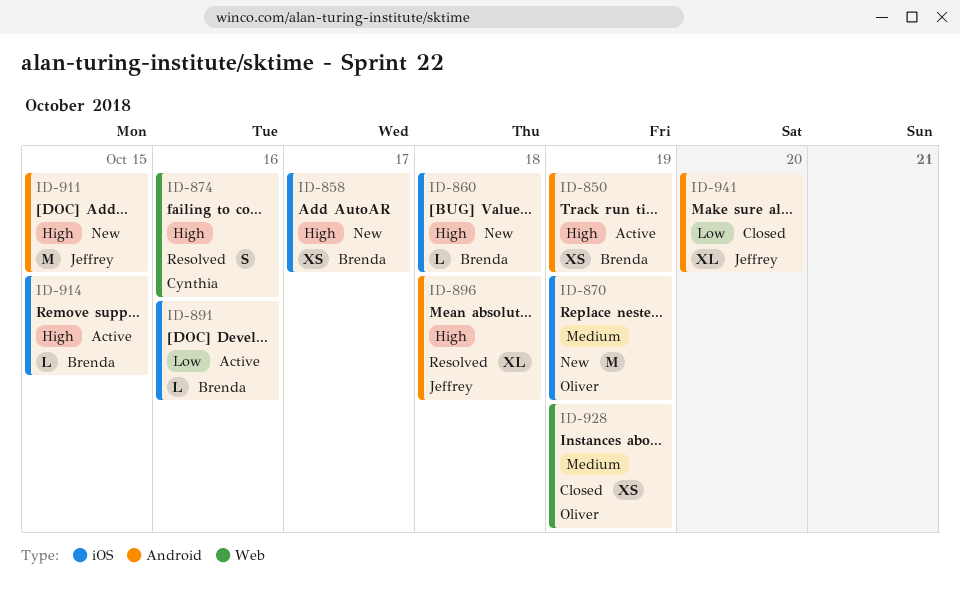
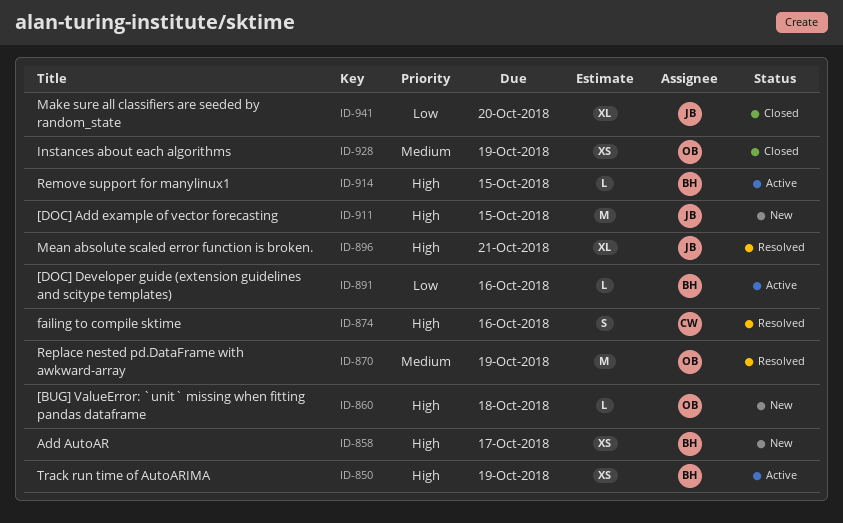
ID-860, owner: Brenda -> Oliver
ID-870, status: New -> Resolved
ID-896, due: Oct 18 -> Oct 21

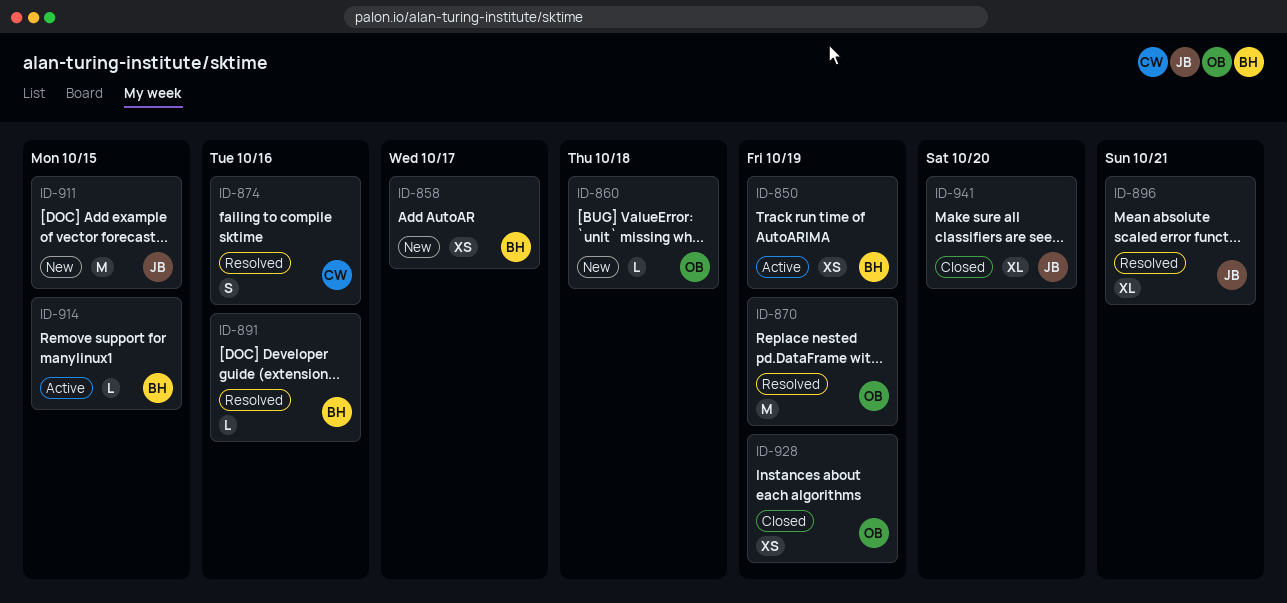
ID-891, status: Active -> Resolved

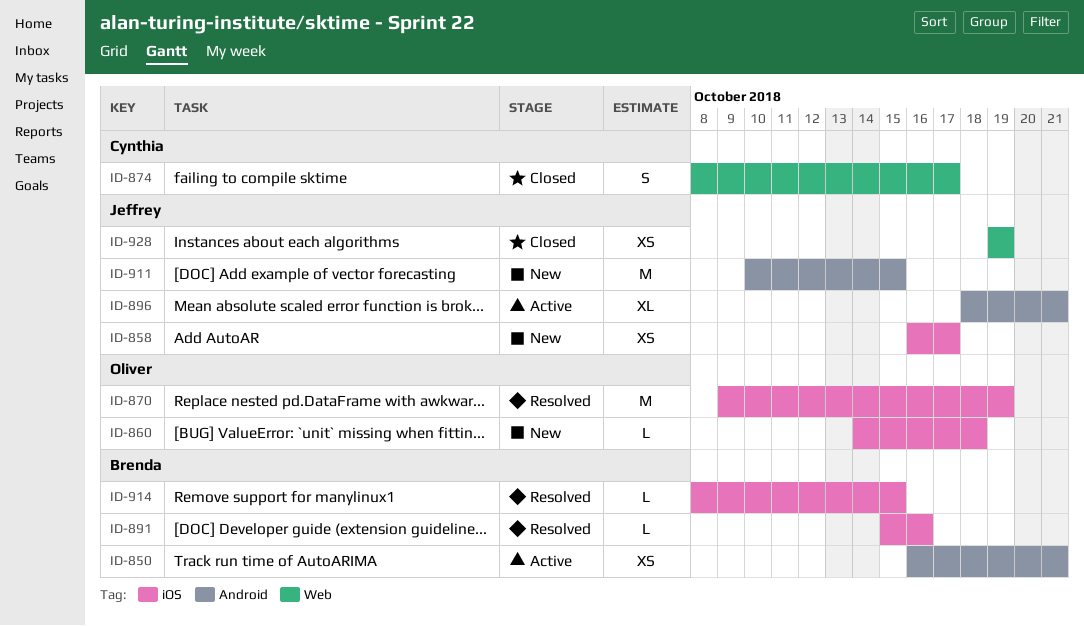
ID-850, due: Oct 19 -> Oct 21
ID-858, owner: Brenda -> Jeffrey
ID-874, status: Resolved -> Closed
ID-874, due: Oct 16 -> Oct 17
ID-896, status: Resolved -> Active
ID-914, status: Active -> Resolved
ID-928, owner: Oliver -> Jeffrey
ID-941: present -> none

